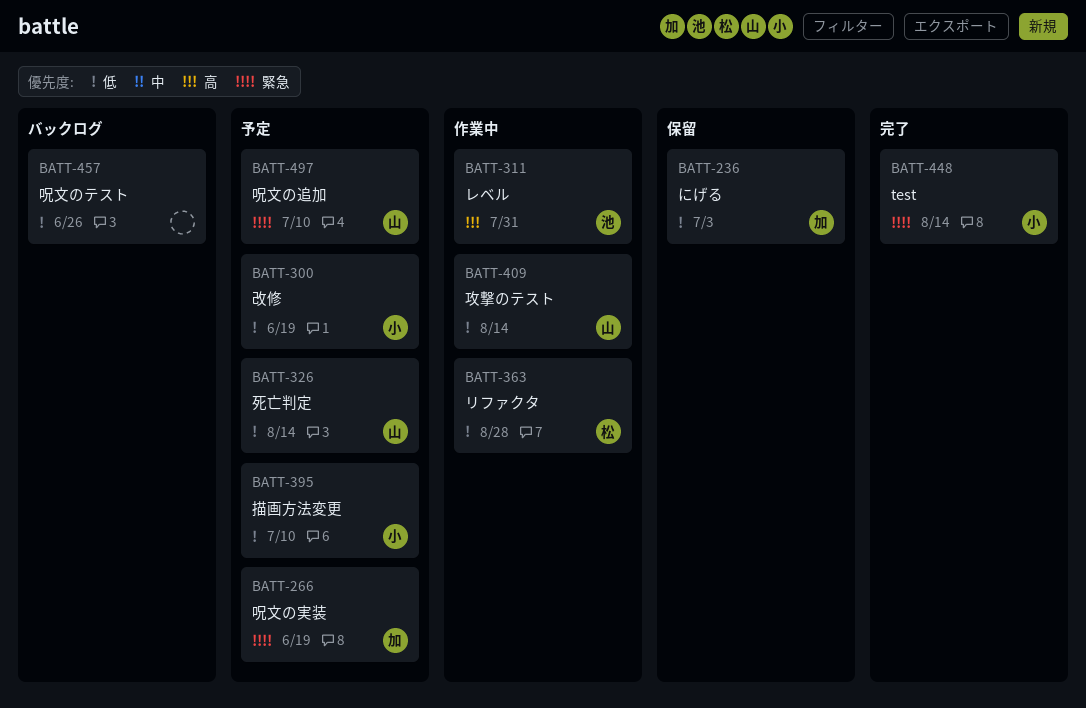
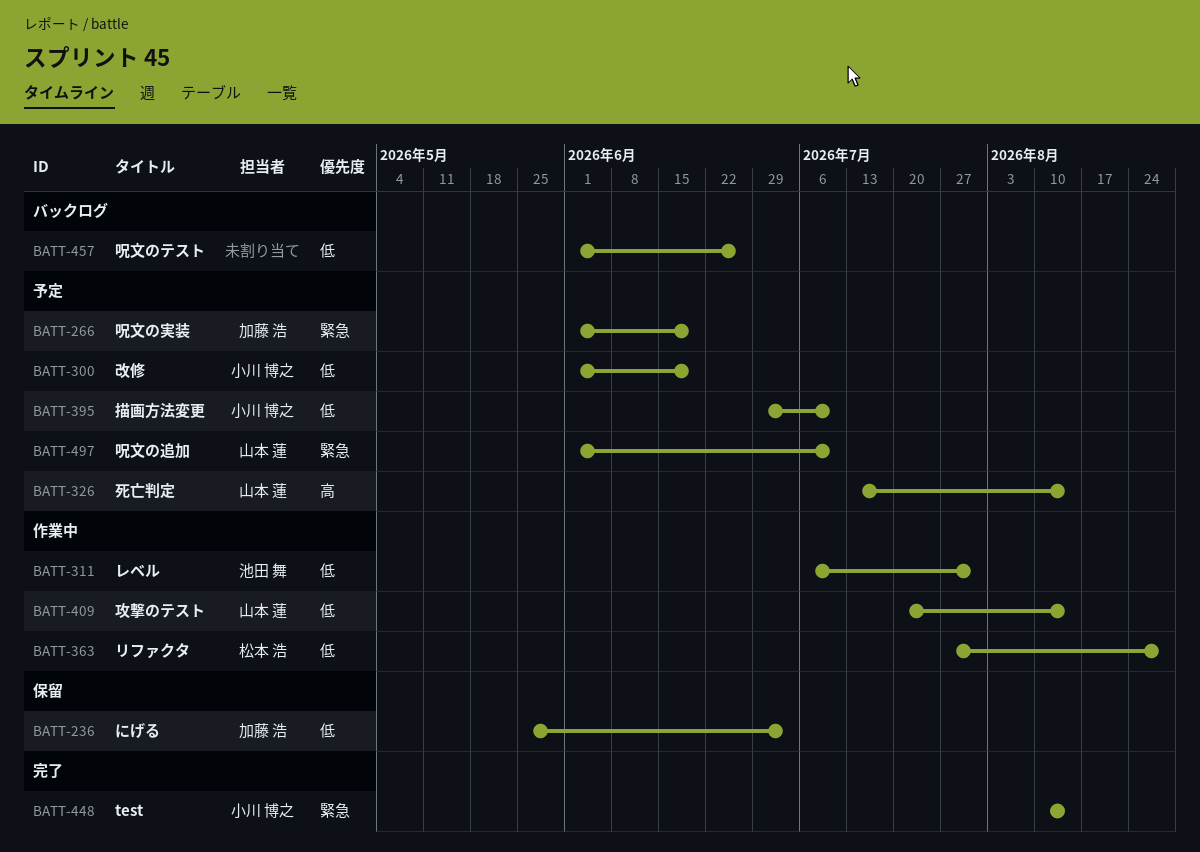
BATT-311, priority: 高 -> 低
BATT-326, priority: 低 -> 高

